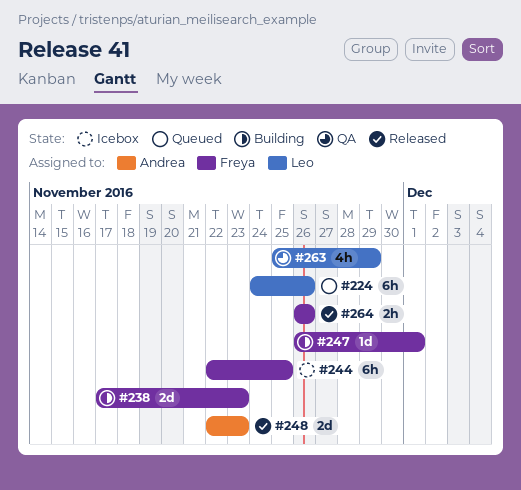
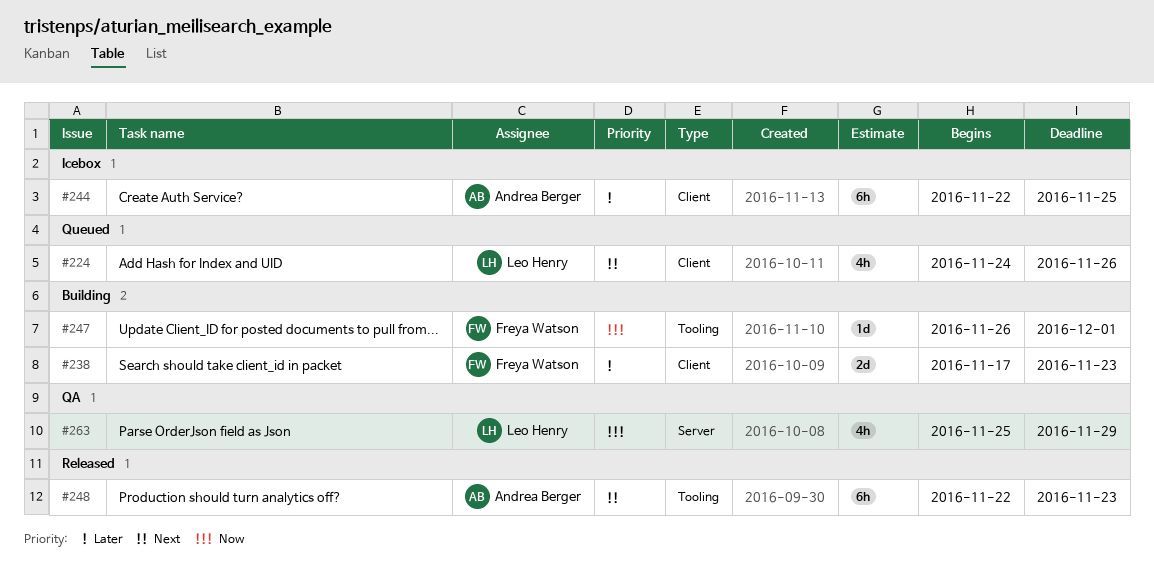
#224, estimate: 6h -> 4h
#244, owner: Freya Watson -> Andrea Berger
#248, estimate: 2d -> 6h
#264: present -> none

